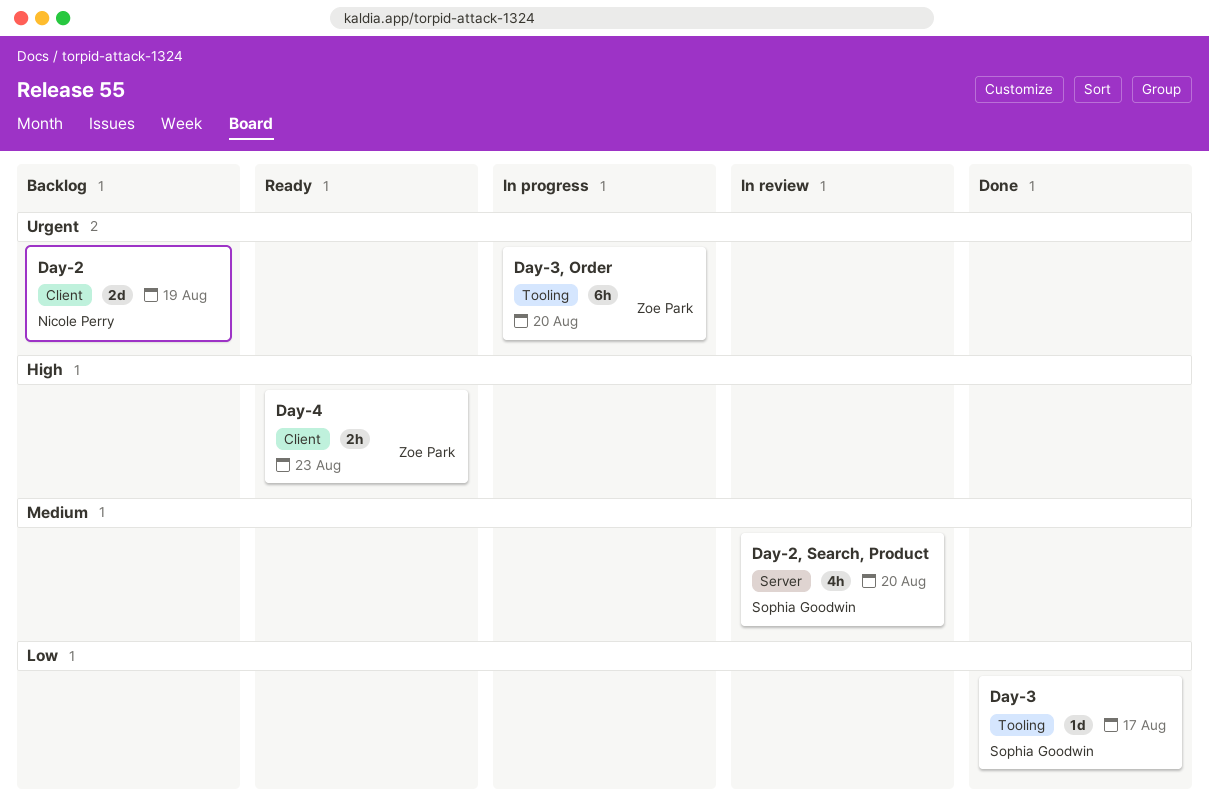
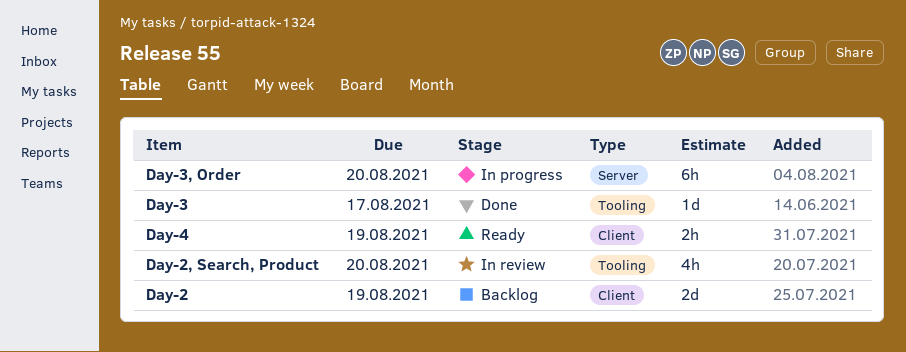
Day-2, Search, Product, label: Server -> Tooling
Day-3, Order, label: Tooling -> Server
Day-4, due: Aug 23 -> Aug 19

